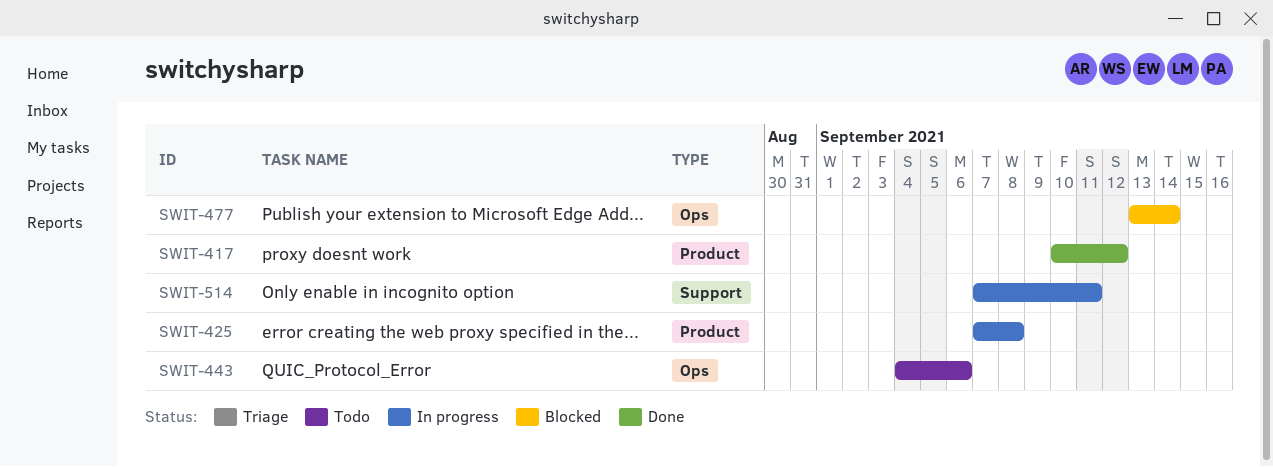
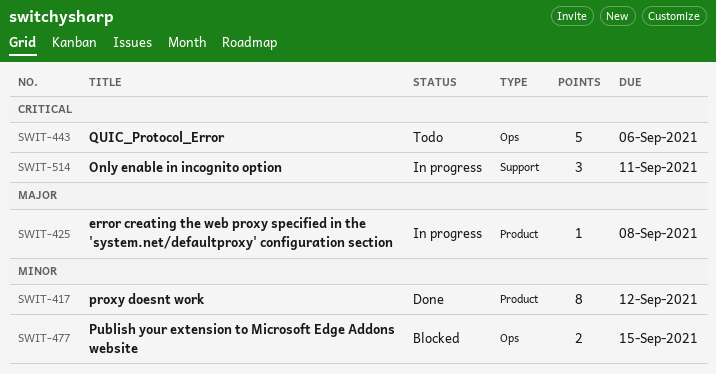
SWIT-477, due: Sep 14 -> Sep 15

